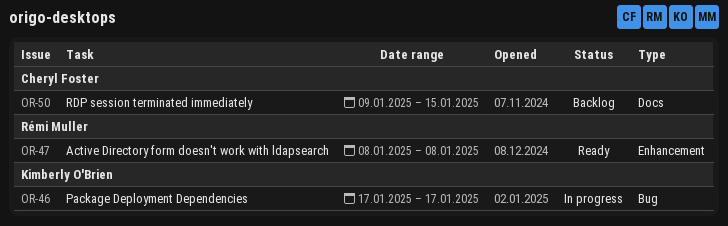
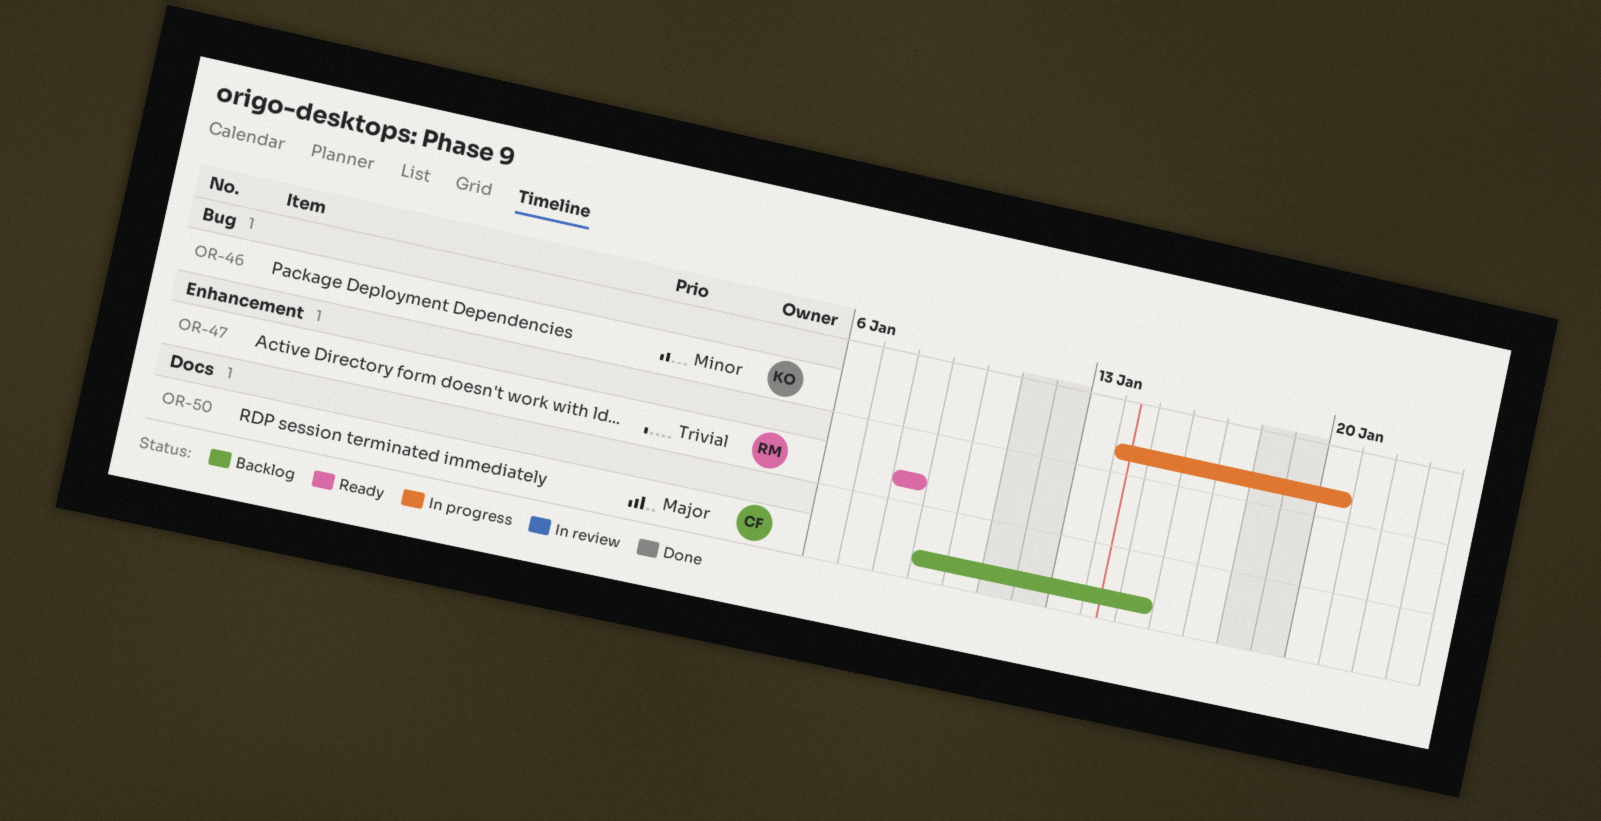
OR-46, start: Jan 17 -> Jan 14
OR-46, due: Jan 17 -> Jan 20

